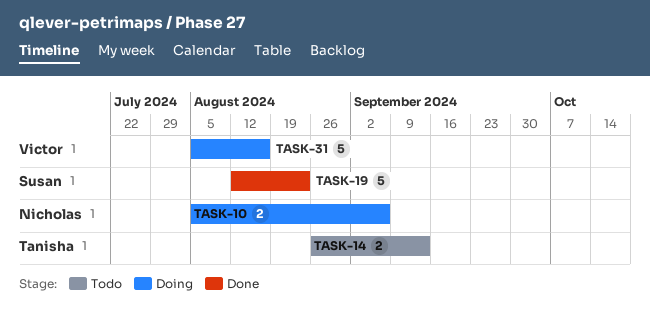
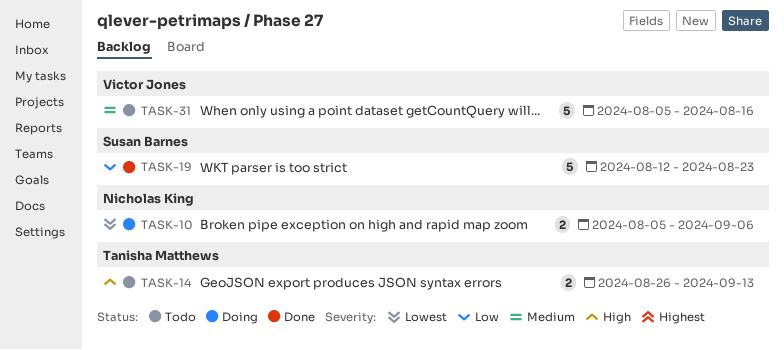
TASK-31, status: Doing -> Todo

